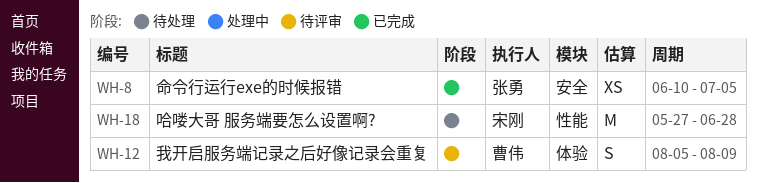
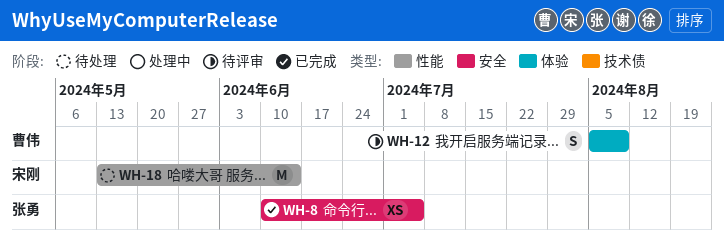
WH-18, start: May 27 -> May 13
WH-18, due: Jun 28 -> Jun 14

